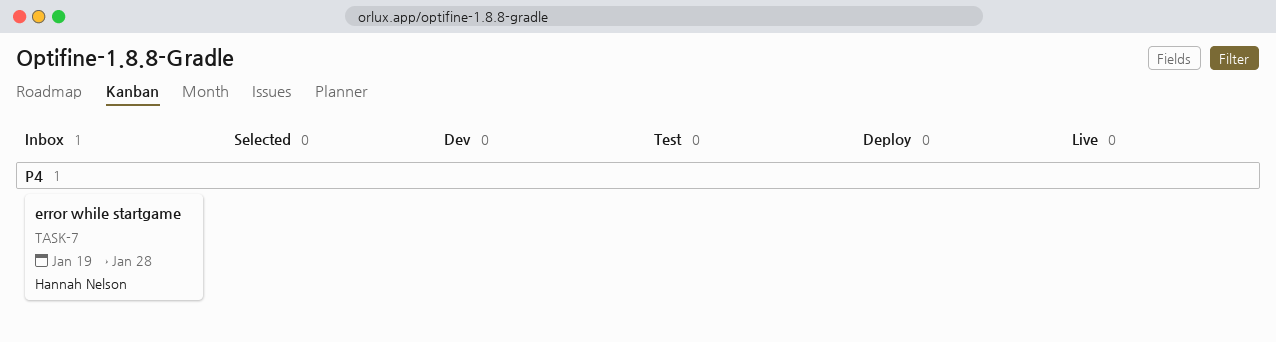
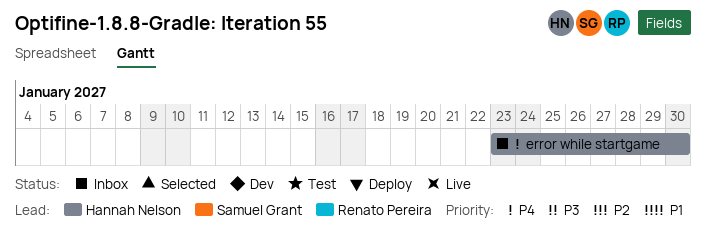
error while startgame, start: Jan 19 -> Jan 23
error while startgame, due: Jan 28 -> Jan 30

